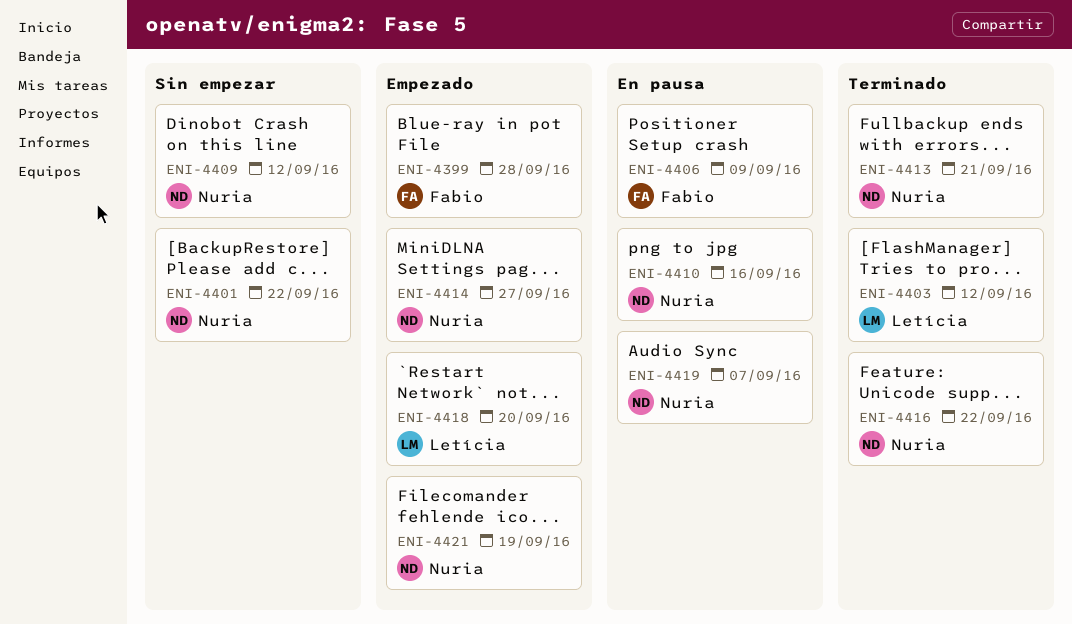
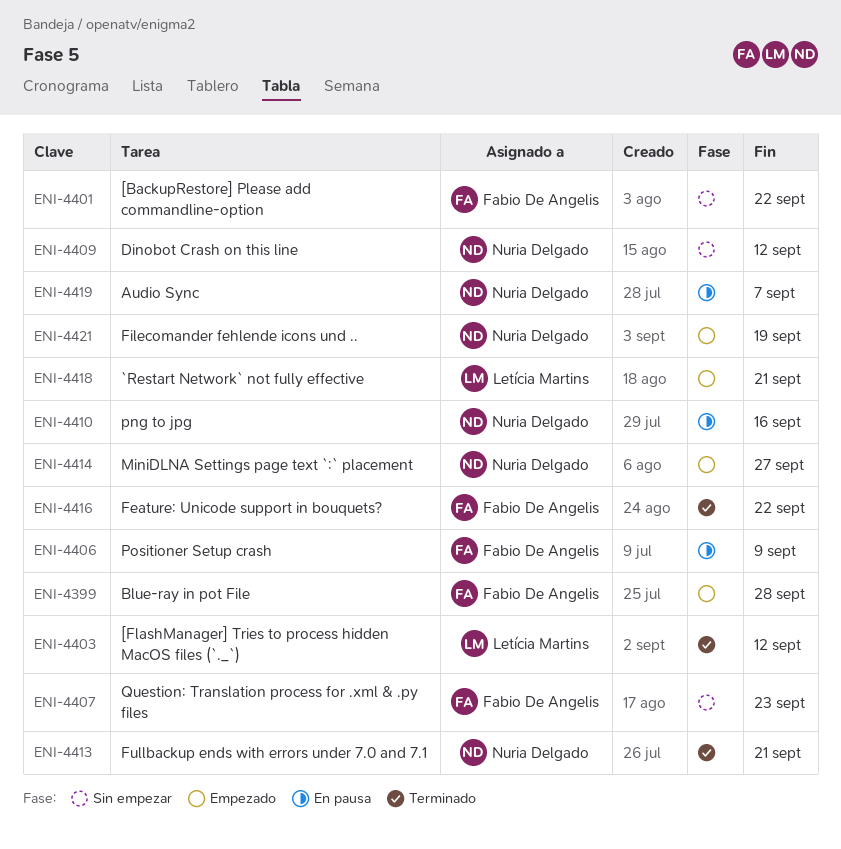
ENI-4401, owner: Nuria Delgado -> Fabio De Angelis
ENI-4407: none -> present
ENI-4416, owner: Nuria Delgado -> Fabio De Angelis
ENI-4418, due: Sep 20 -> Sep 21

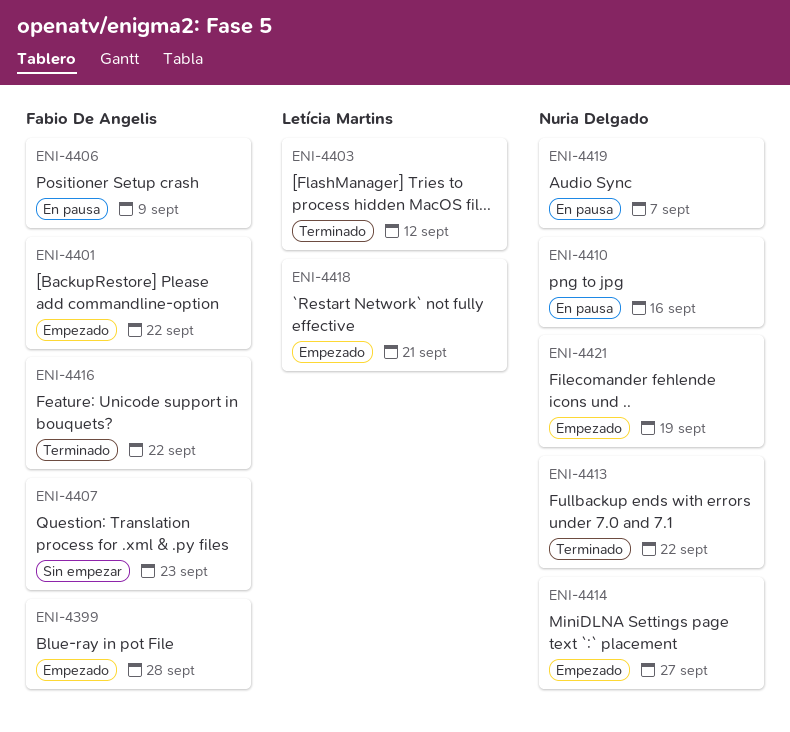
ENI-4401, status: Sin empezar -> Empezado
ENI-4409: present -> none
ENI-4413, due: Sep 21 -> Sep 22

